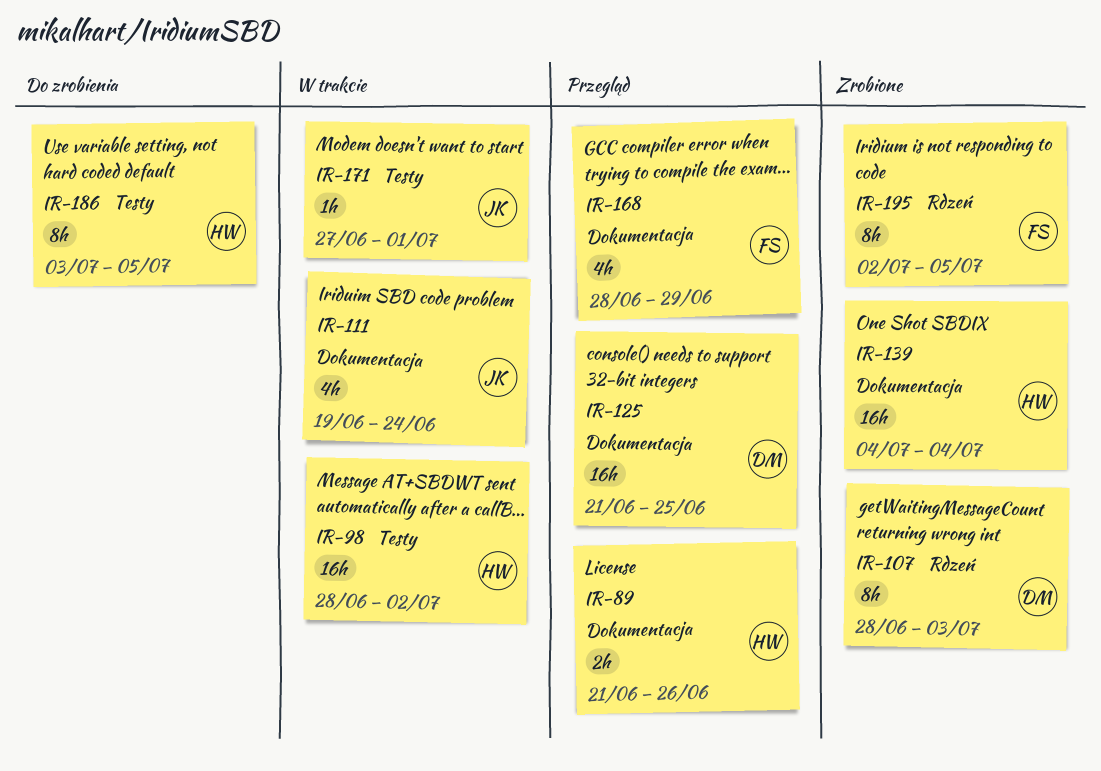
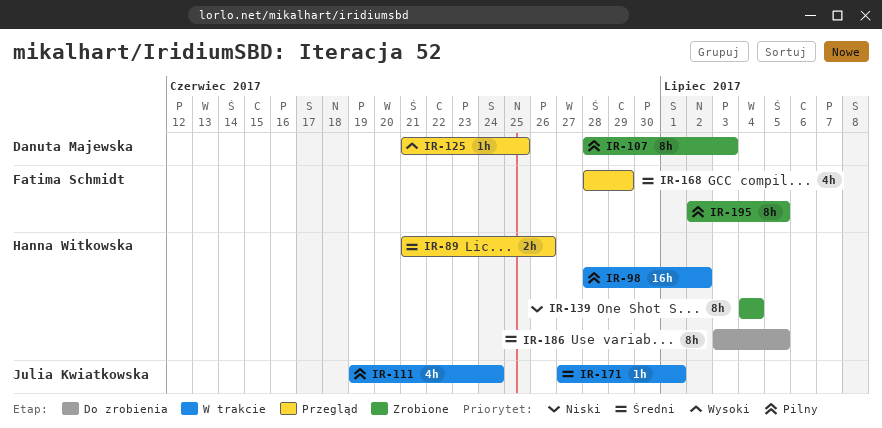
IR-125, estimate: 16h -> 1h
IR-139, estimate: 16h -> 8h

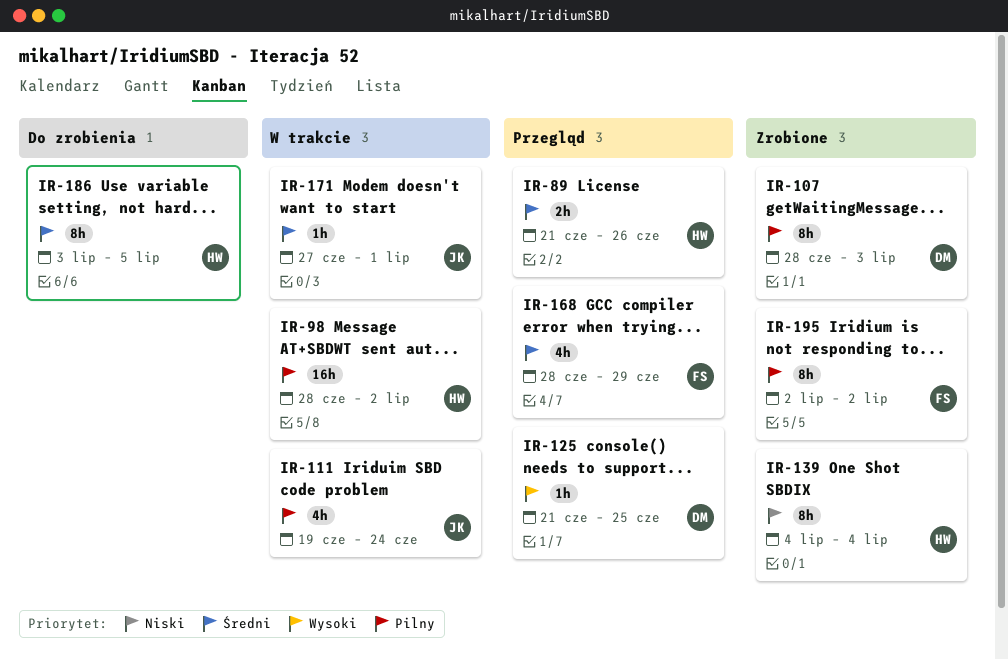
IR-195, due: Jul 5 -> Jul 2

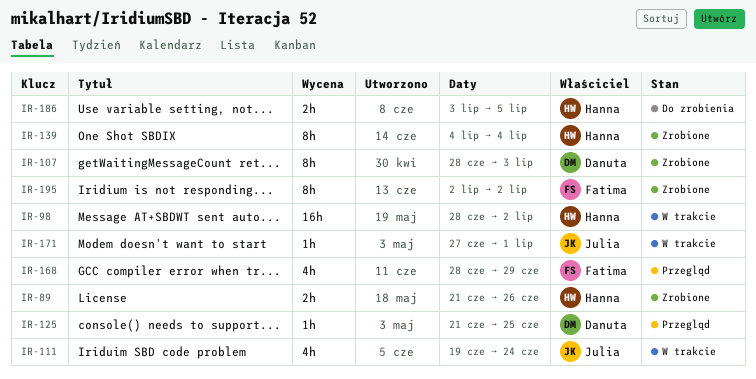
IR-89, status: Przegląd -> Zrobione
IR-186, estimate: 8h -> 2h

